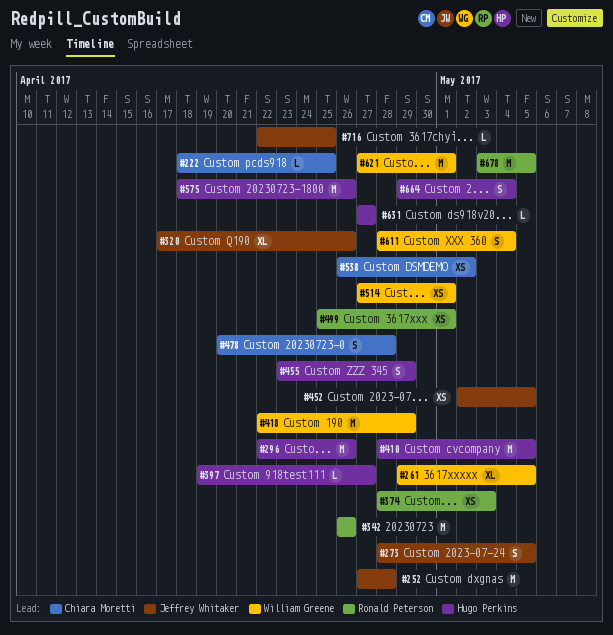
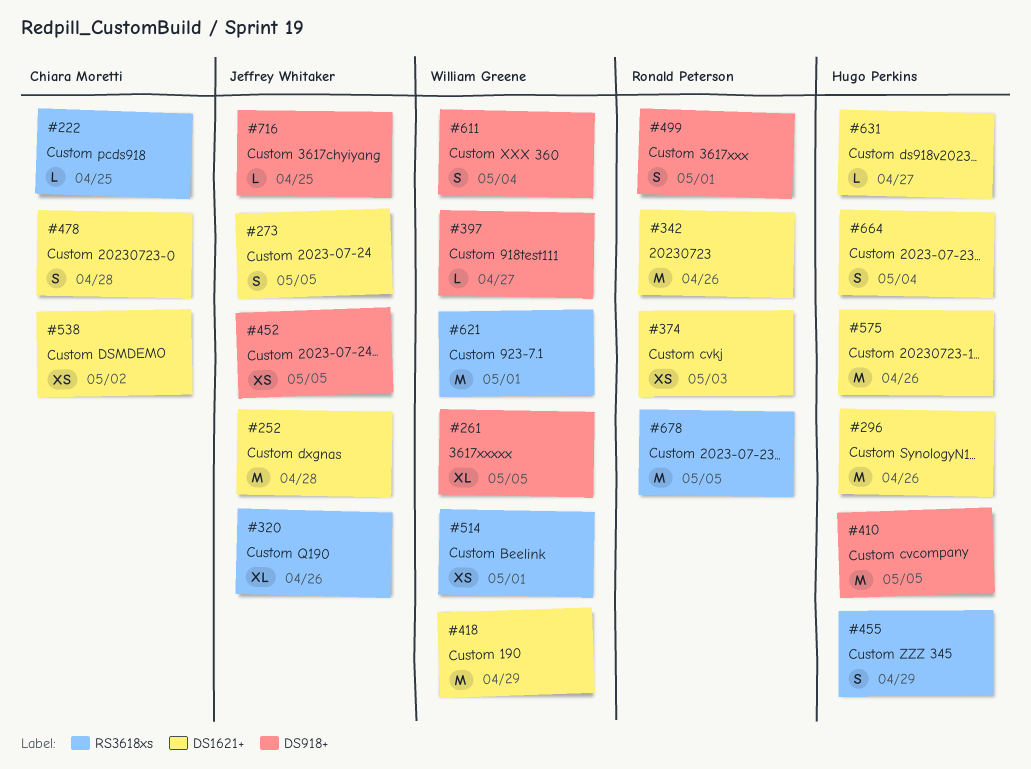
#397, owner: Hugo Perkins -> William Greene
#499, estimate: XS -> S

